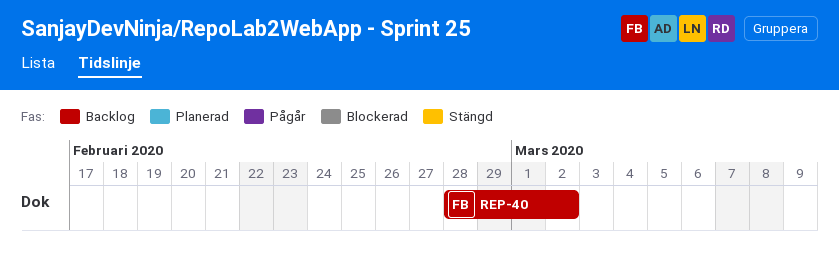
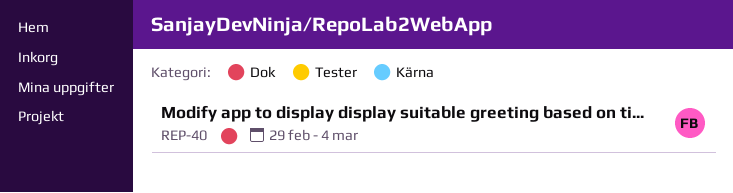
REP-40, start: Feb 28 -> Feb 29
REP-40, due: Mar 2 -> Mar 4

